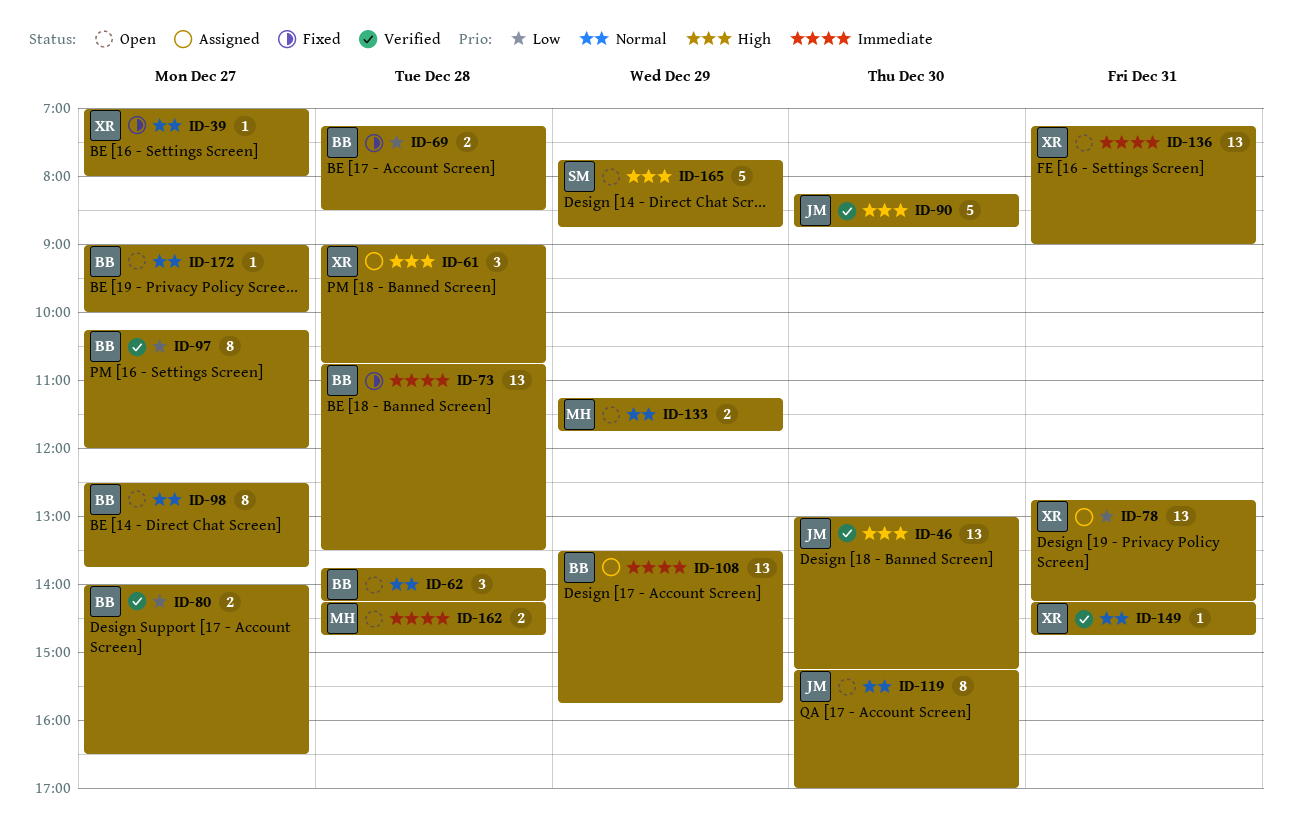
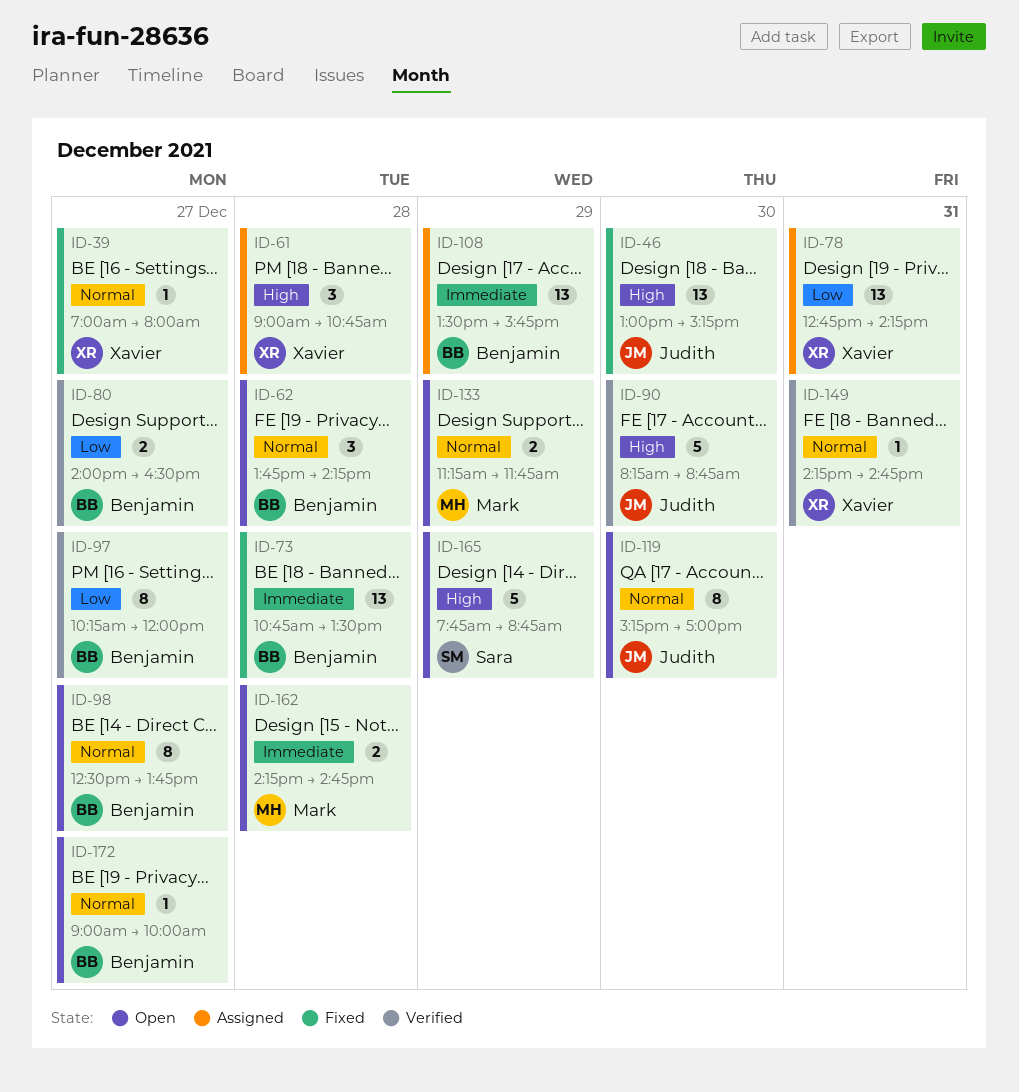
ID-46, status: Verified -> Fixed
ID-69: present -> none
ID-136: present -> none

